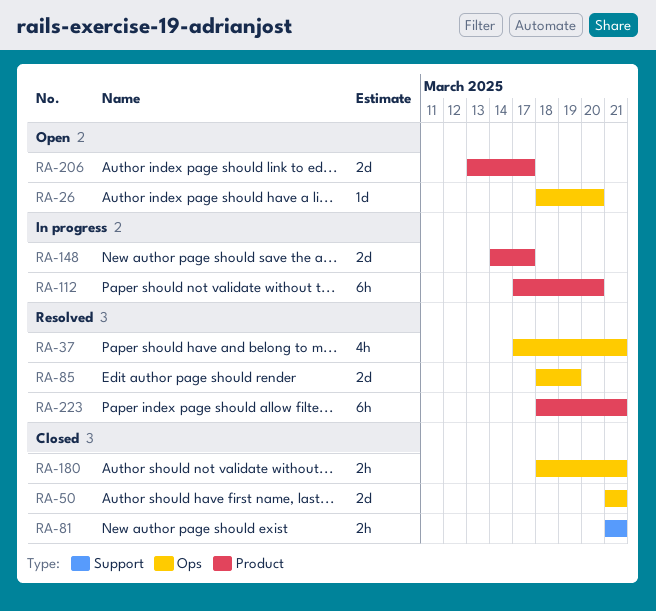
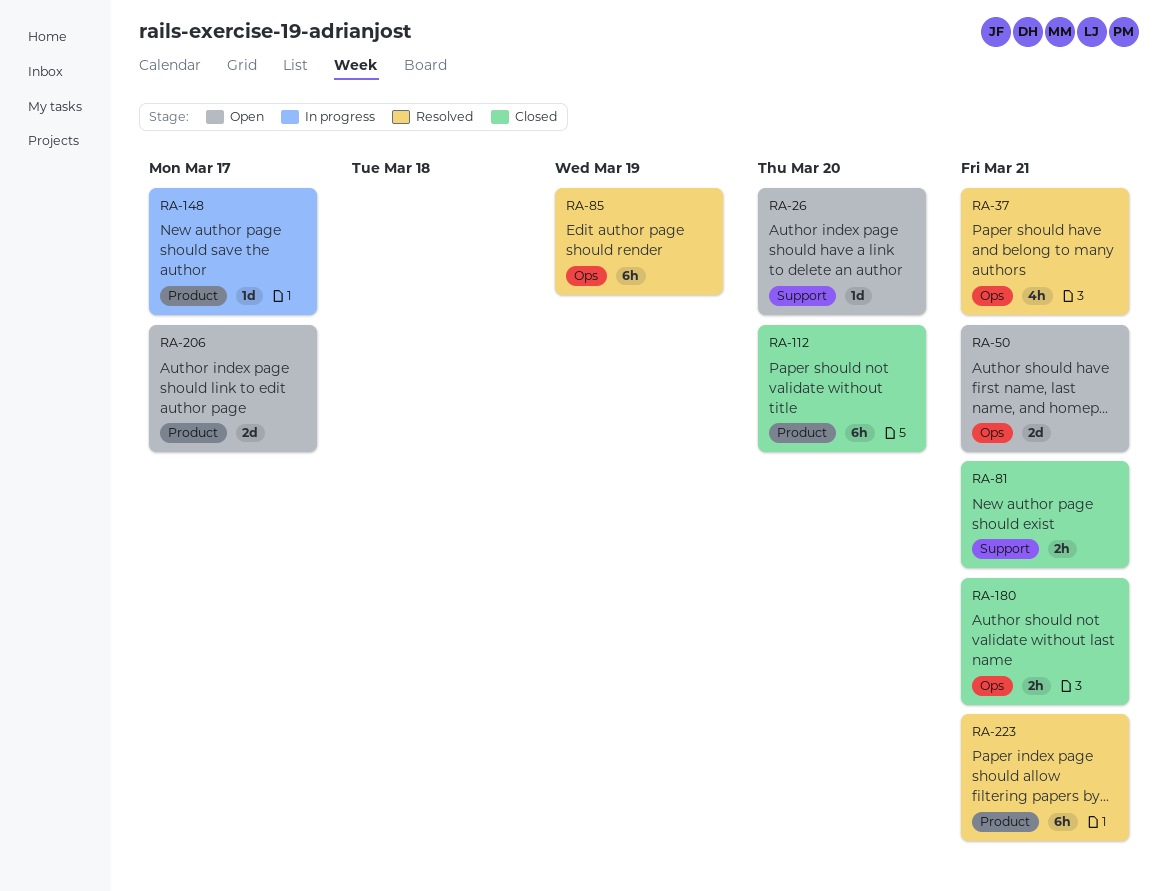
RA-26, label: Ops -> Support
RA-50, status: Closed -> Open
RA-85, estimate: 2d -> 6h
RA-112, status: In progress -> Closed
RA-148, estimate: 2d -> 1d

